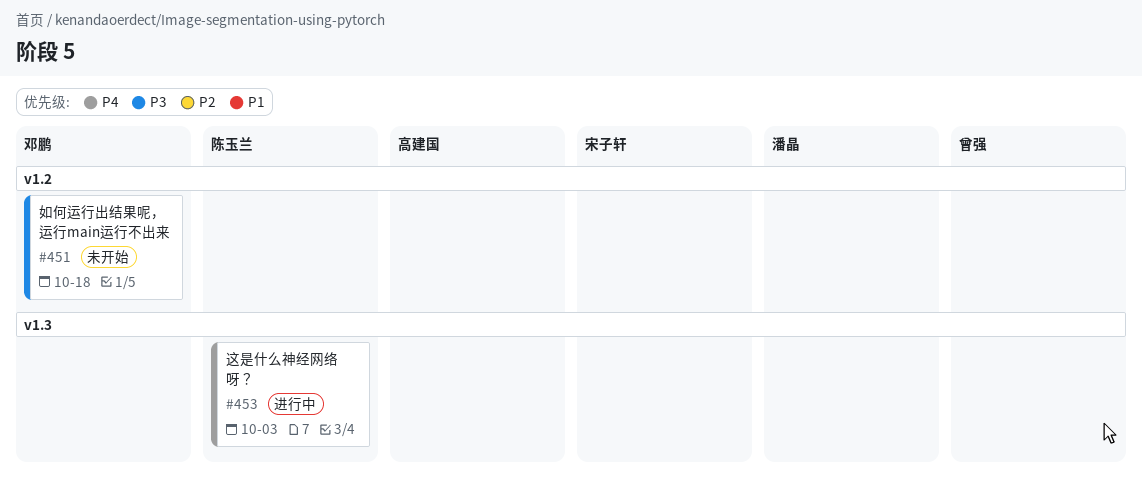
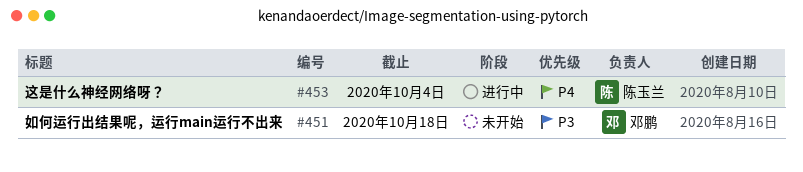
#453, due: Oct 3 -> Oct 4

